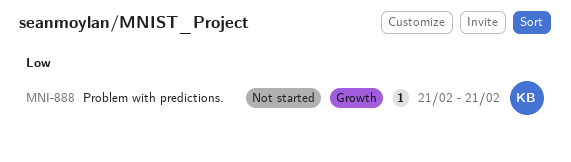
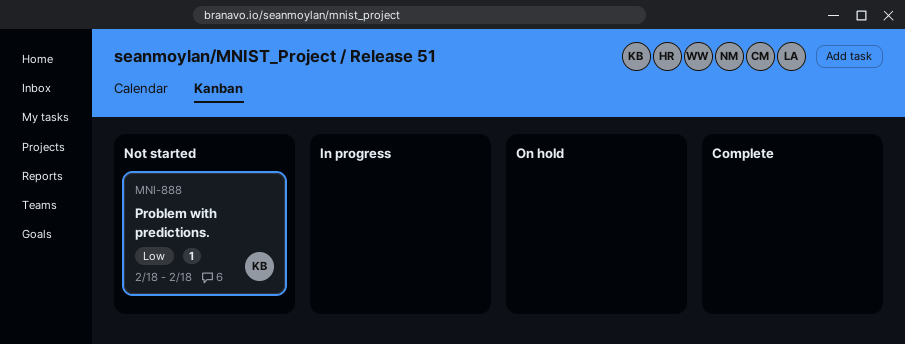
MNI-888, start: Feb 21 -> Feb 18
MNI-888, due: Feb 21 -> Feb 18

